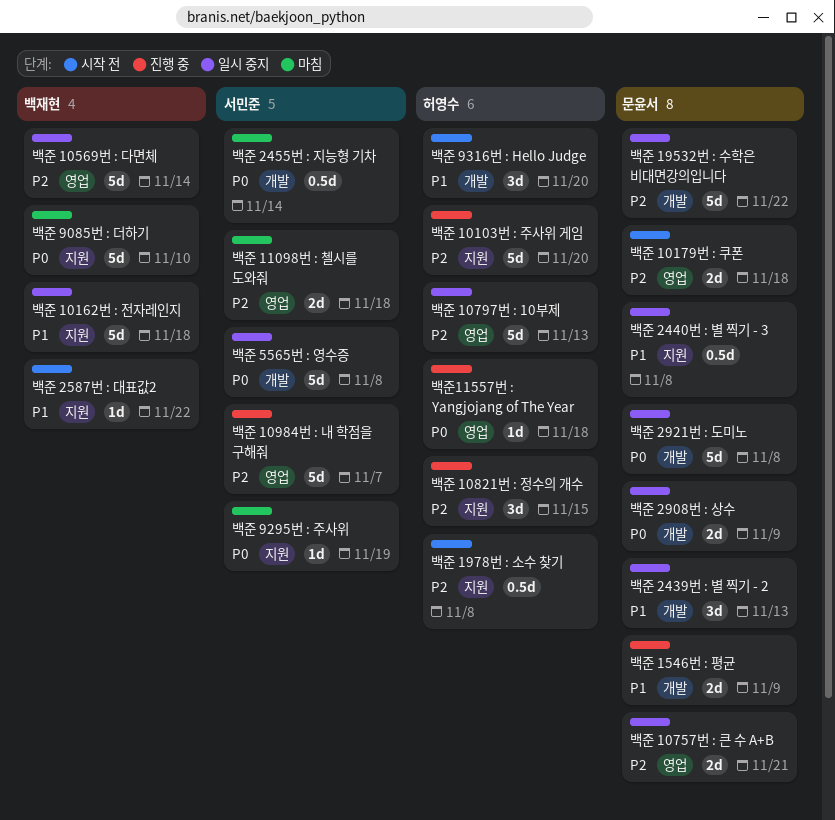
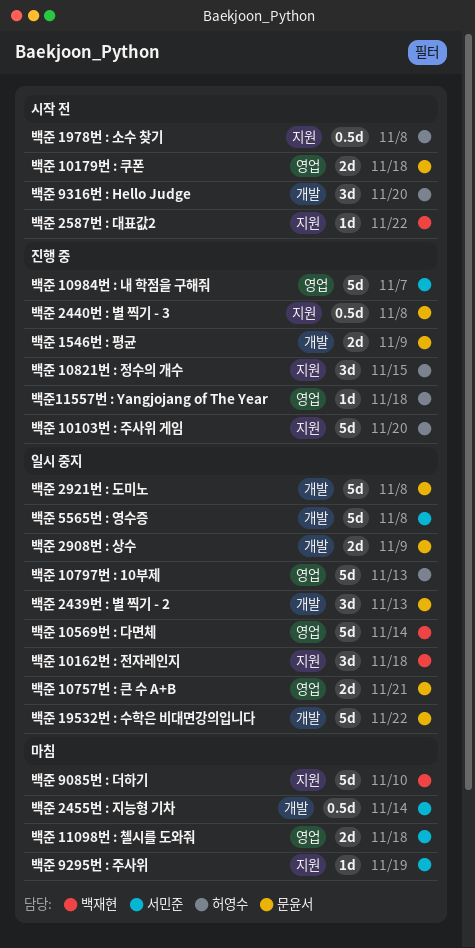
백준 10162번 : 전자레인지, estimate: 5d -> 3d
백준 2440번 : 별 찍기 - 3, status: 일시 중지 -> 진행 중

